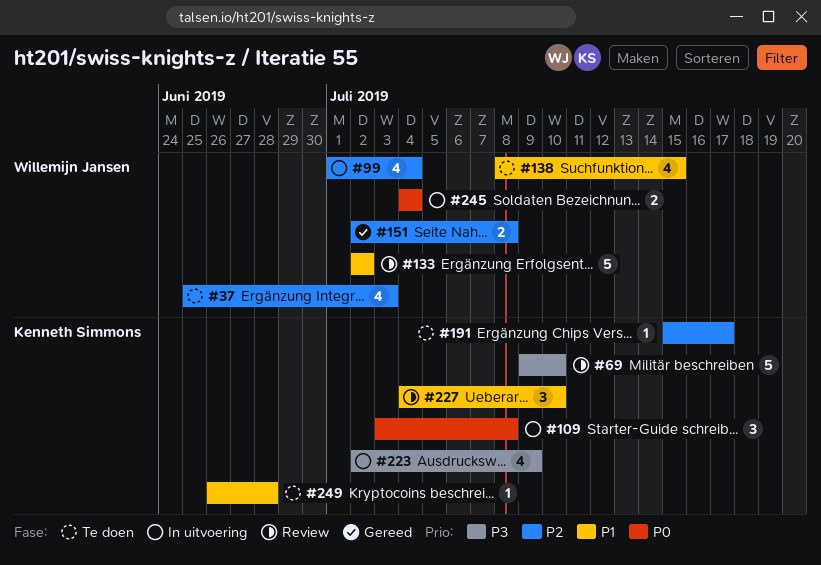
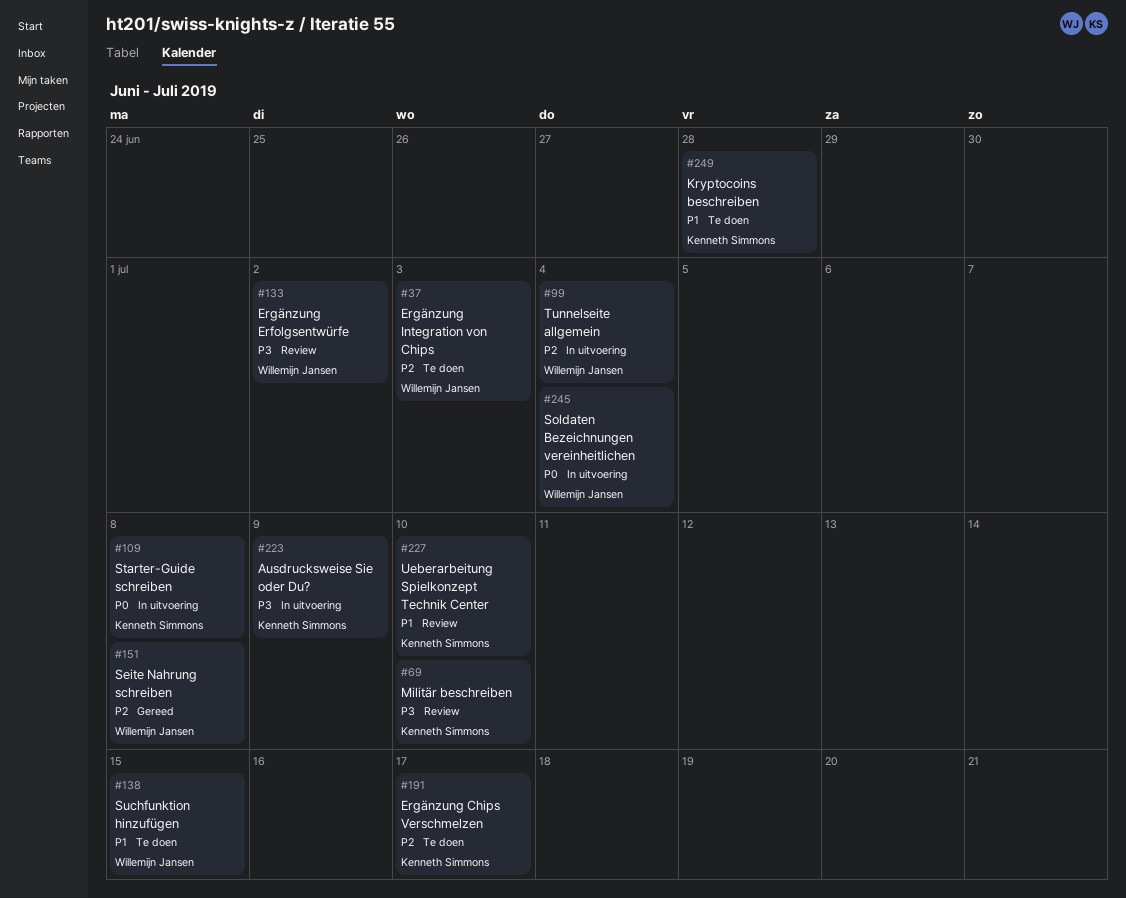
#133, priority: P1 -> P3

